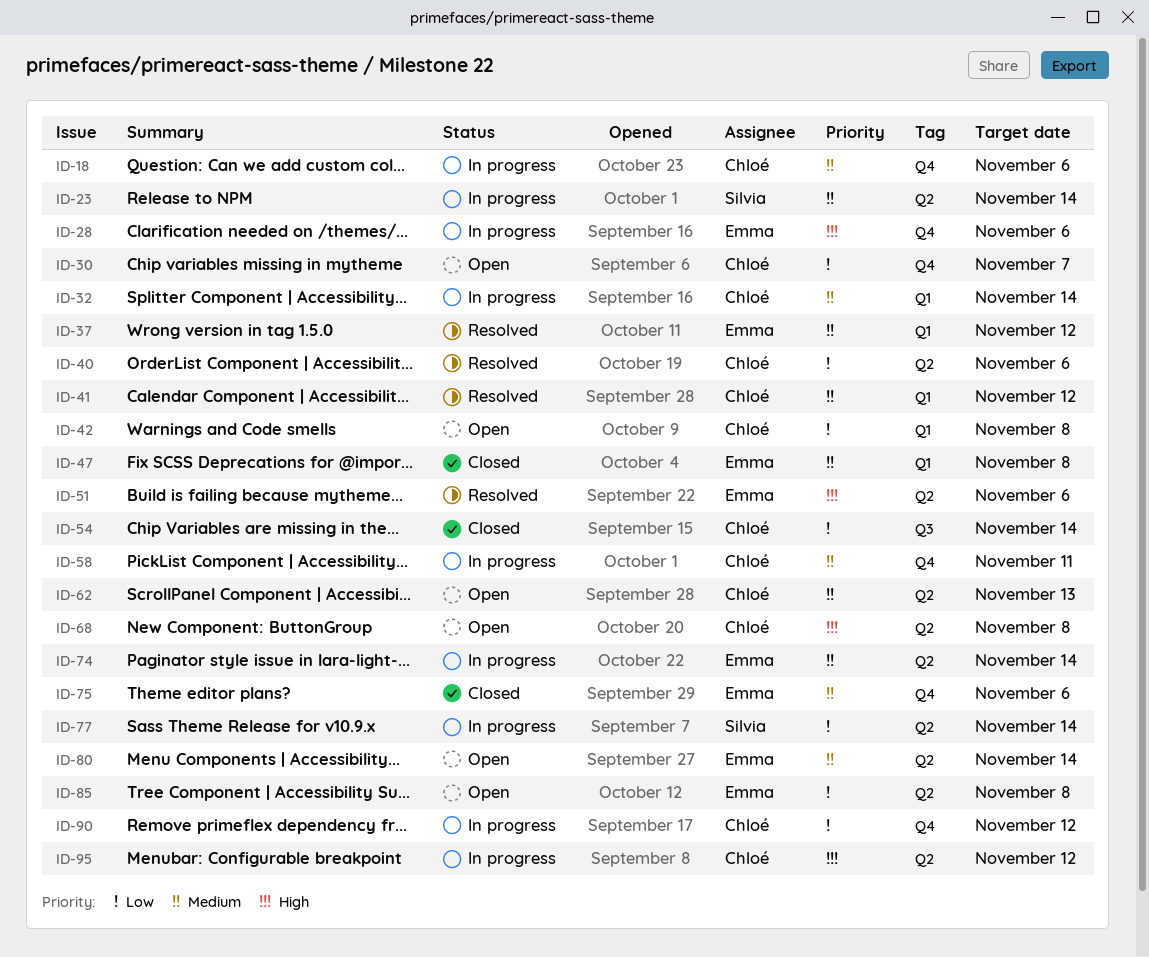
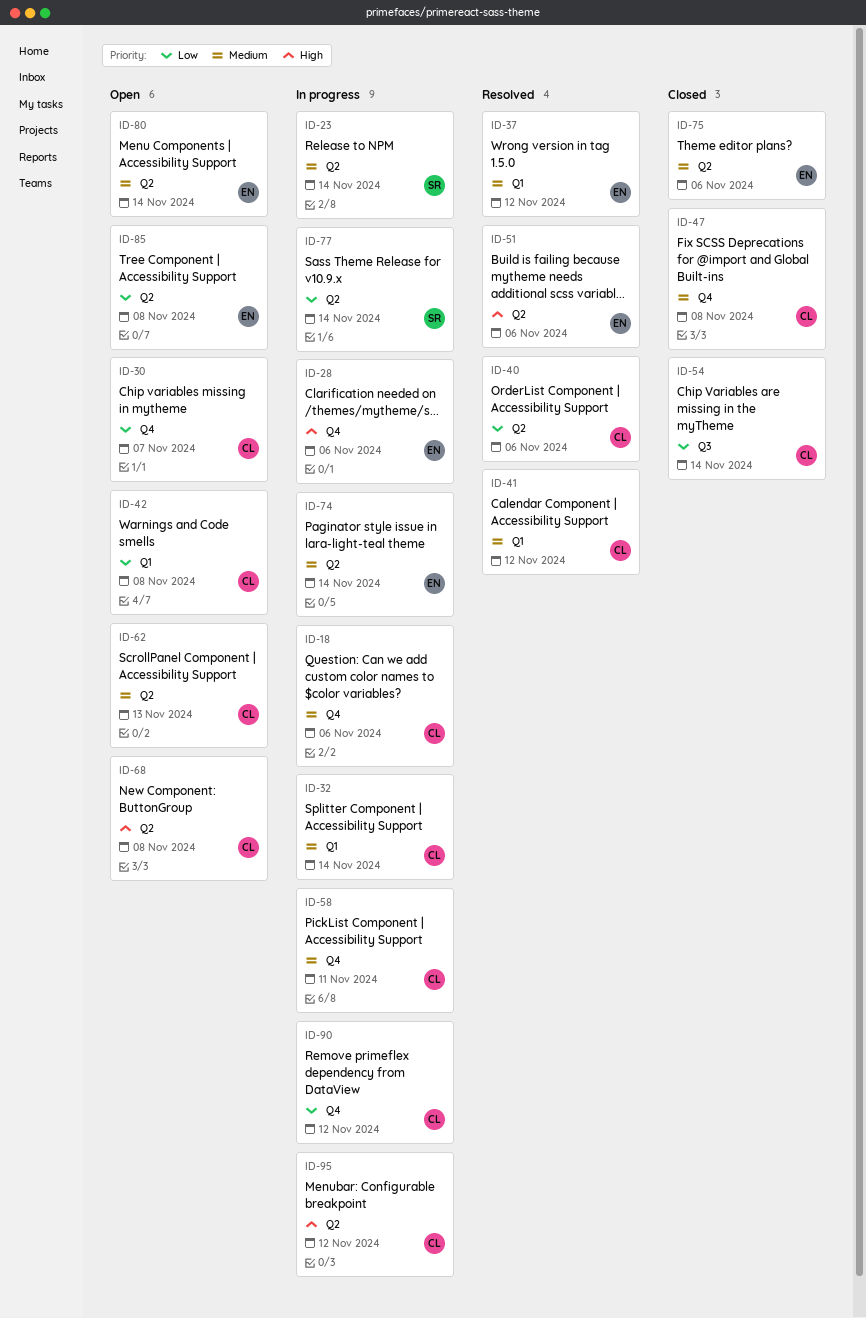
ID-47, owner: Emma -> Chloé
ID-47, label: Q1 -> Q4
ID-75, label: Q4 -> Q2

